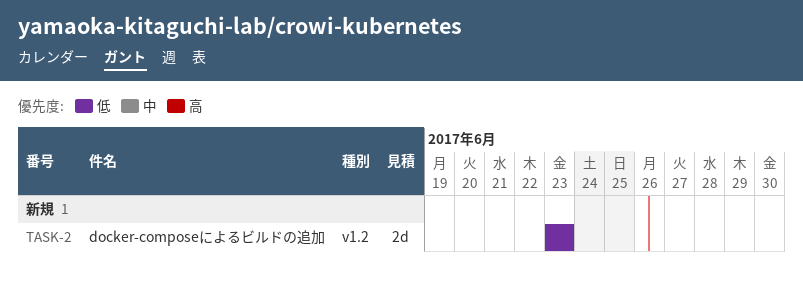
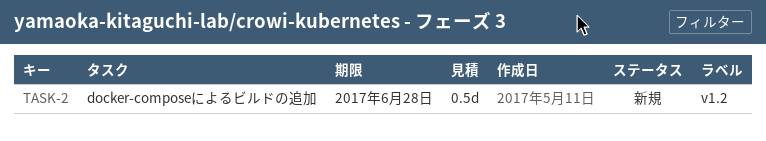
TASK-2, estimate: 2d -> 0.5d
TASK-2, due: Jun 23 -> Jun 28

